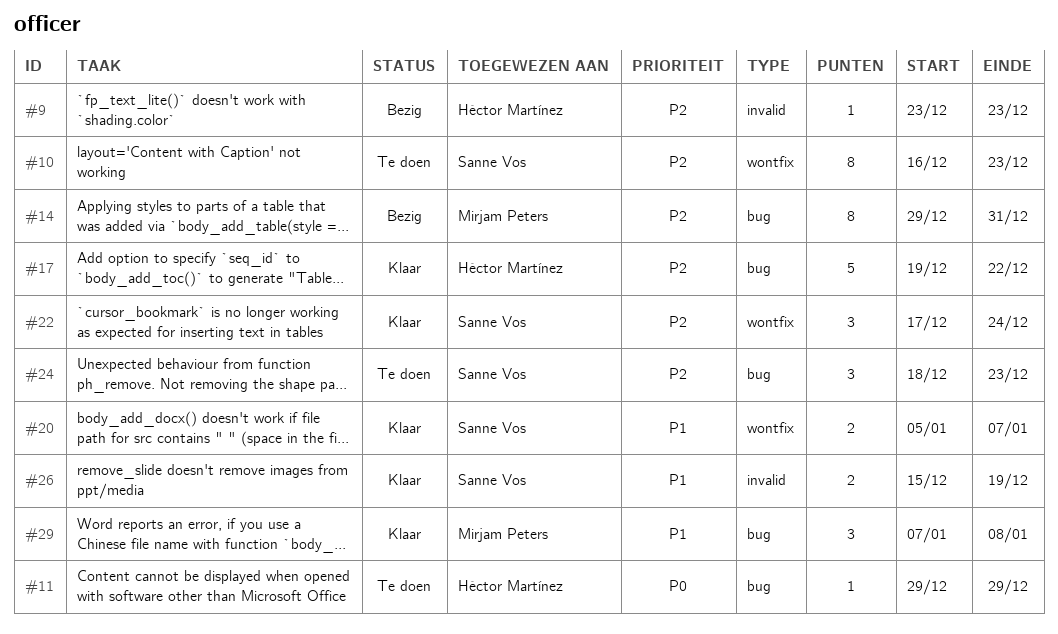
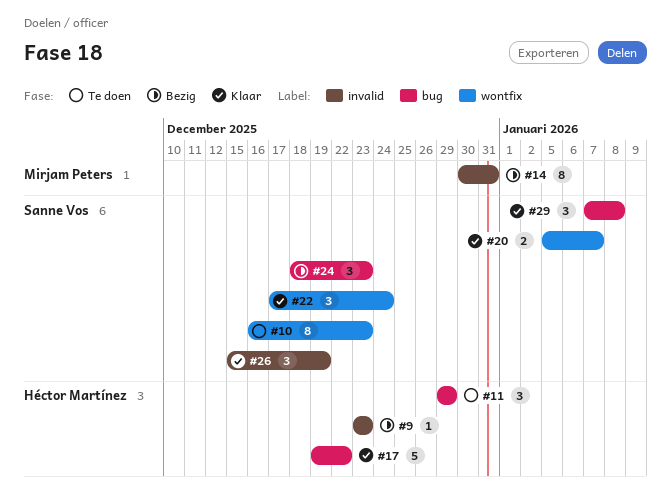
#11, estimate: 1 -> 3
#14, label: bug -> invalid
#14, start: Dec 29 -> Dec 30
#24, status: Te doen -> Bezig
#26, estimate: 2 -> 3
#29, owner: Mirjam Peters -> Sanne Vos

